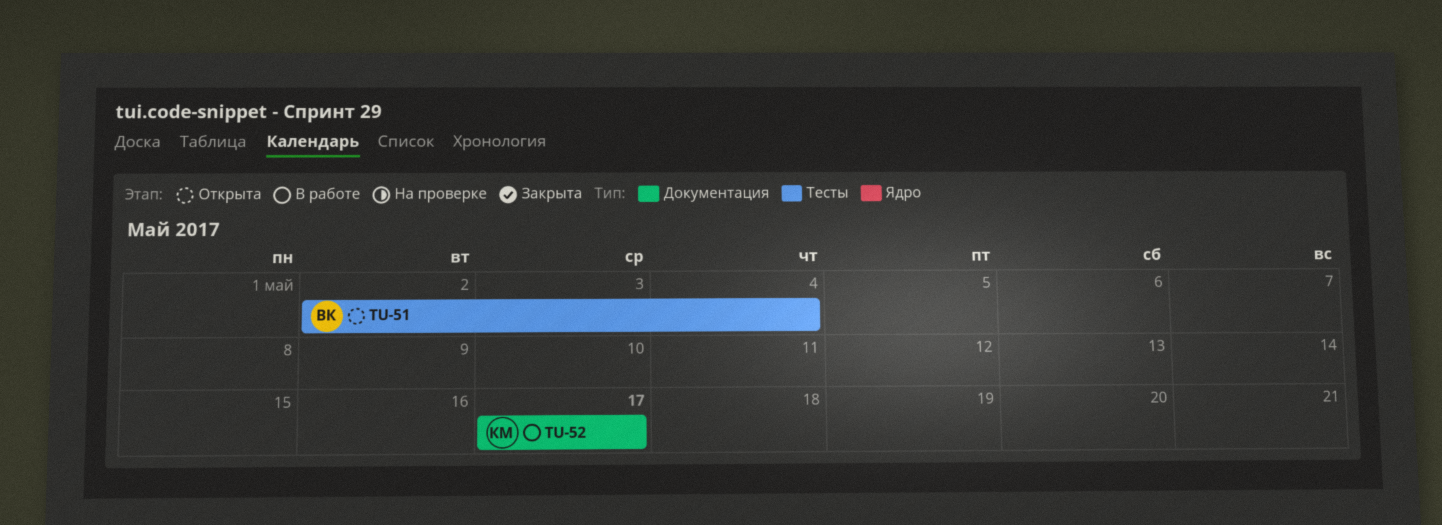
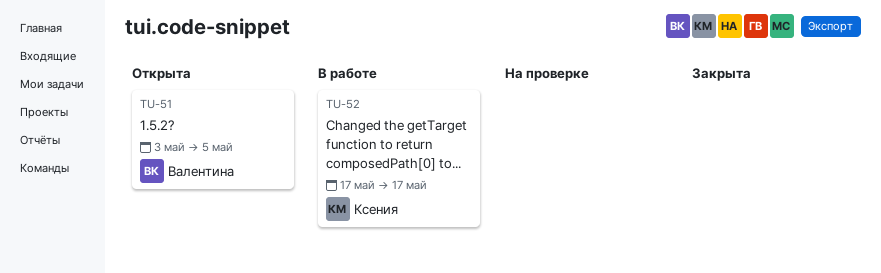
TU-51, start: May 2 -> May 3
TU-51, due: May 4 -> May 5

